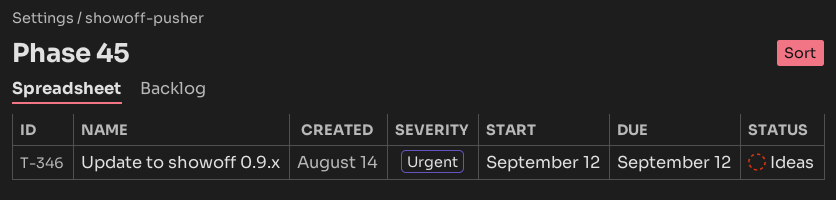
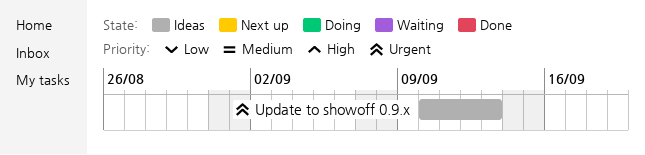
Update to showoff 0.9.x, start: Sep 12 -> Sep 10
Update to showoff 0.9.x, due: Sep 12 -> Sep 13

